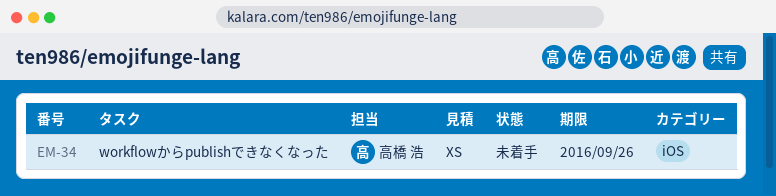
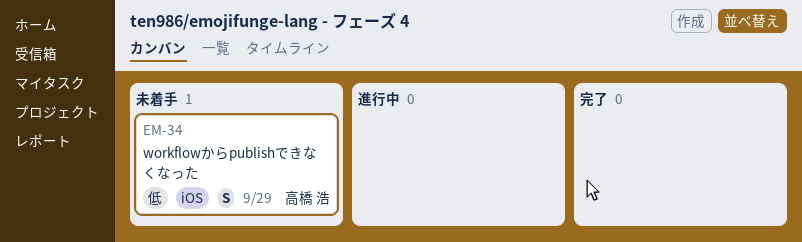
EM-34, estimate: XS -> S
EM-34, due: Sep 26 -> Sep 29

